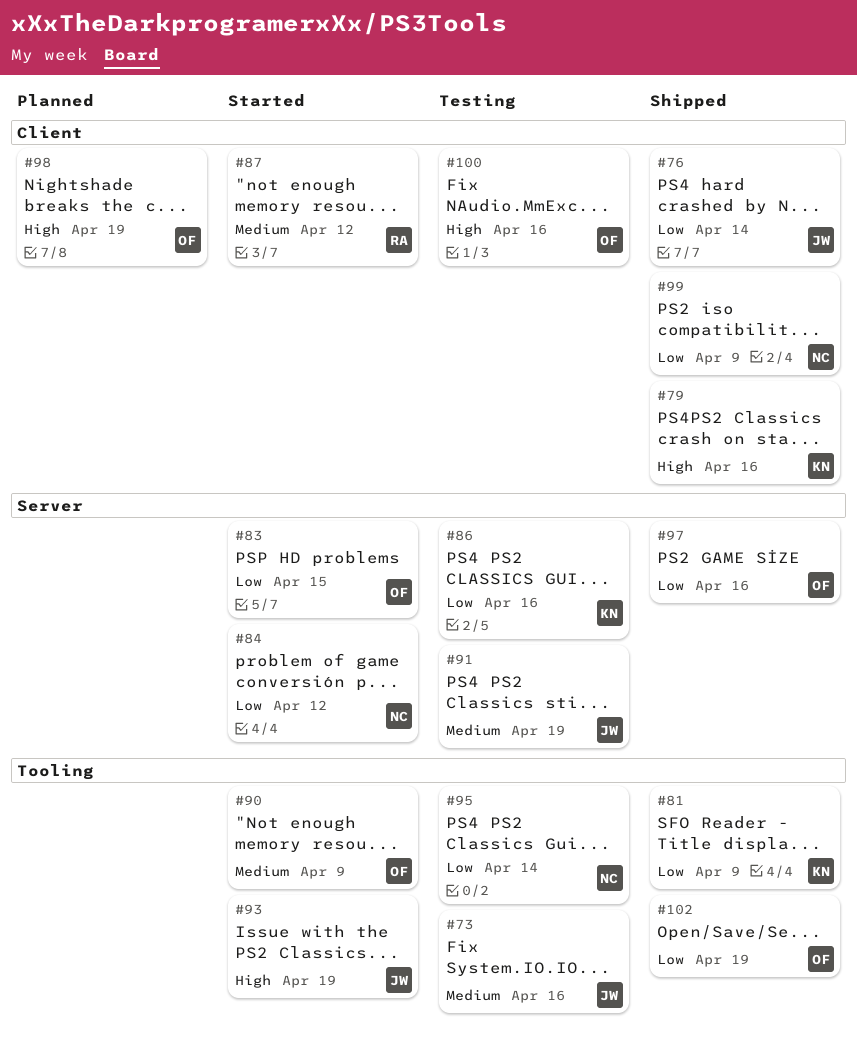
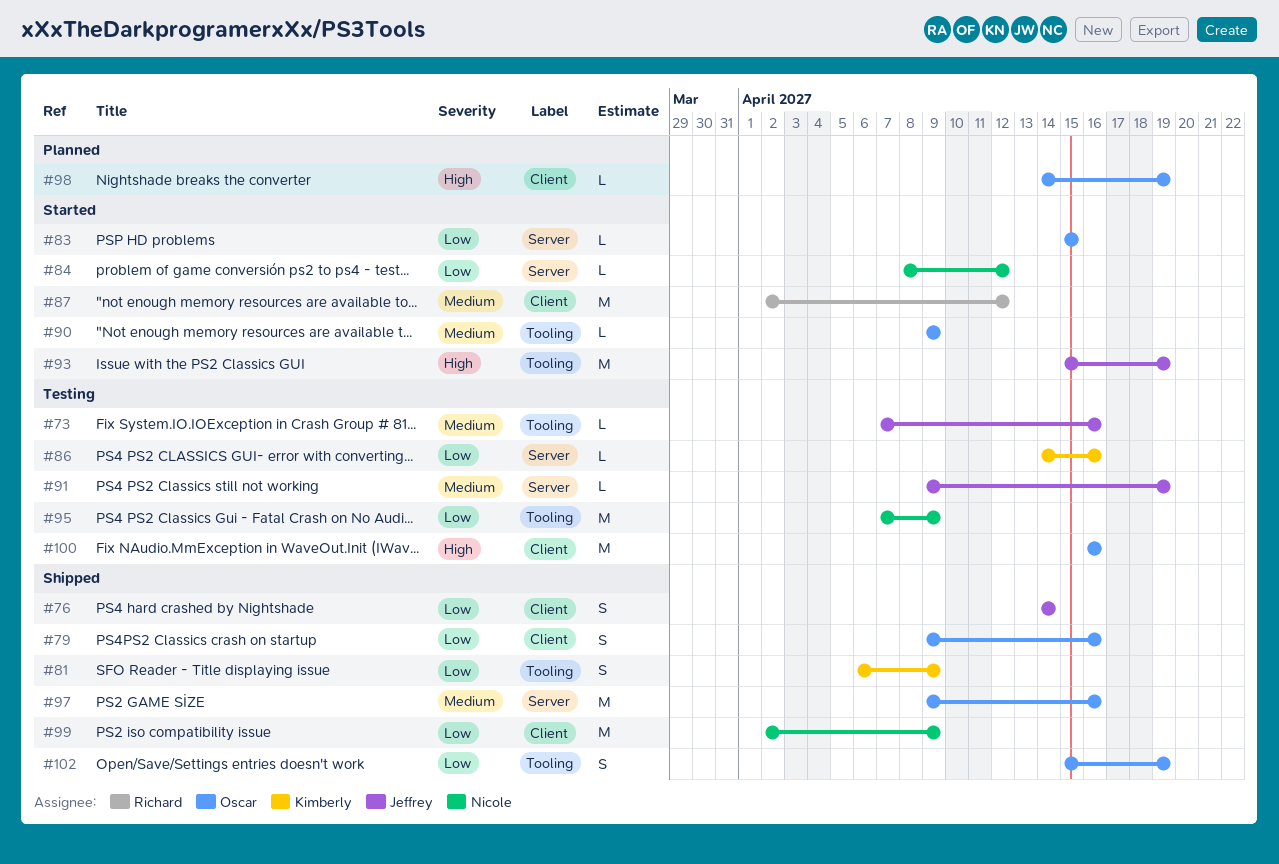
#79, owner: Kimberly -> Oscar
#79, priority: High -> Low
#95, due: Apr 14 -> Apr 9
#97, priority: Low -> Medium

